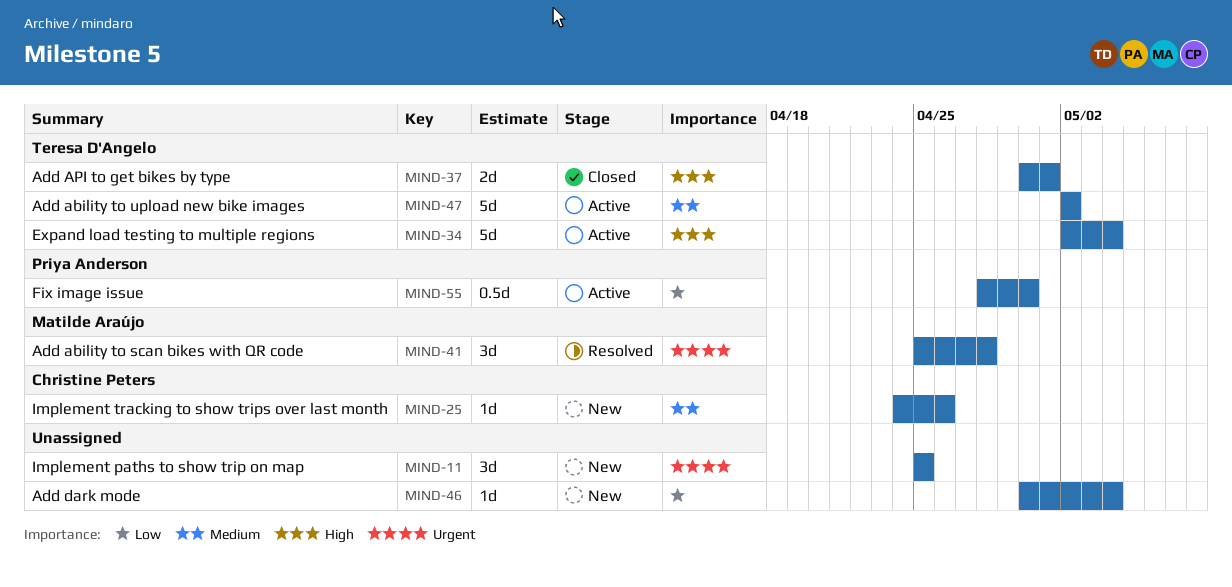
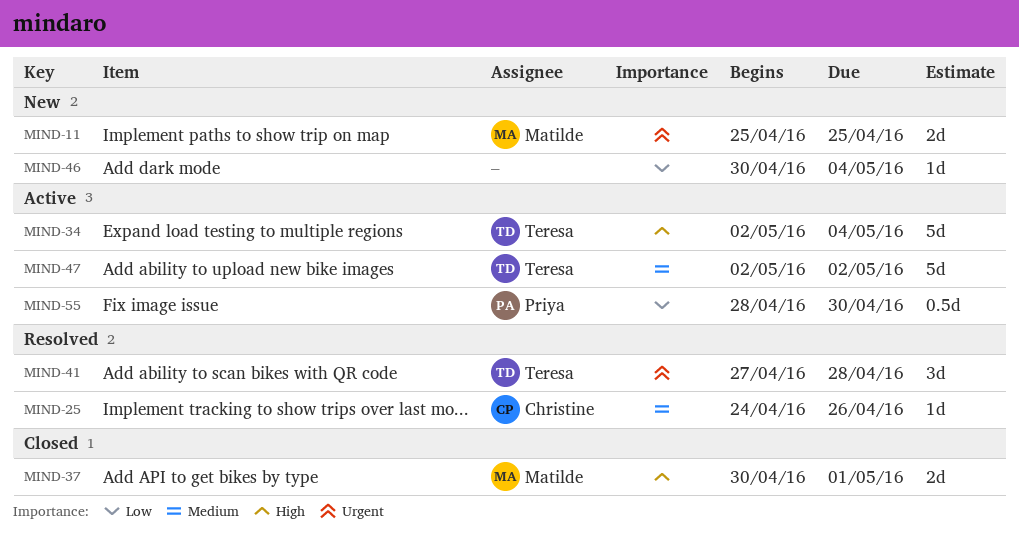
MIND-11, owner: none -> Matilde Araújo
MIND-11, estimate: 3d -> 2d
MIND-25, status: New -> Resolved
MIND-37, owner: Teresa D'Angelo -> Matilde Araújo
MIND-41, owner: Matilde Araújo -> Teresa D'Angelo
MIND-41, start: Apr 25 -> Apr 27

